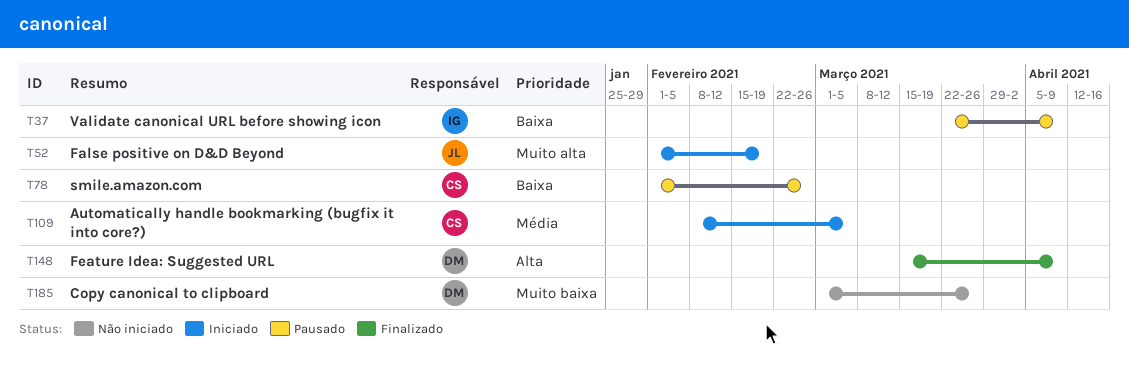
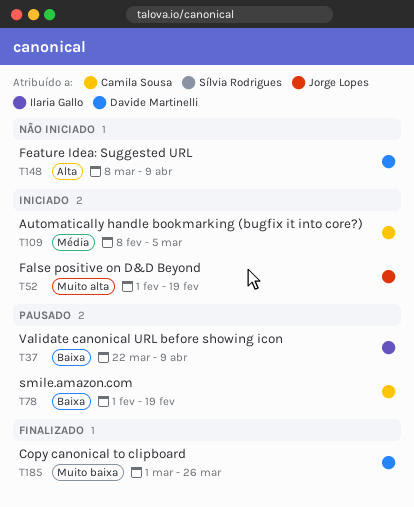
T78, due: Feb 26 -> Feb 19
T148, status: Finalizado -> Não iniciado
T148, start: Mar 15 -> Mar 8
T185, status: Não iniciado -> Finalizado

